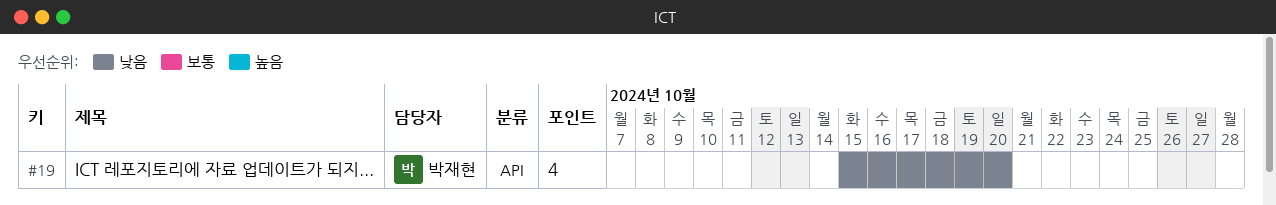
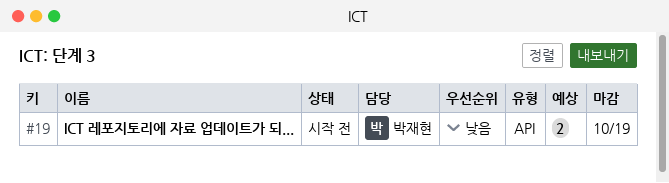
#19, estimate: 4 -> 2
#19, due: Oct 20 -> Oct 19

